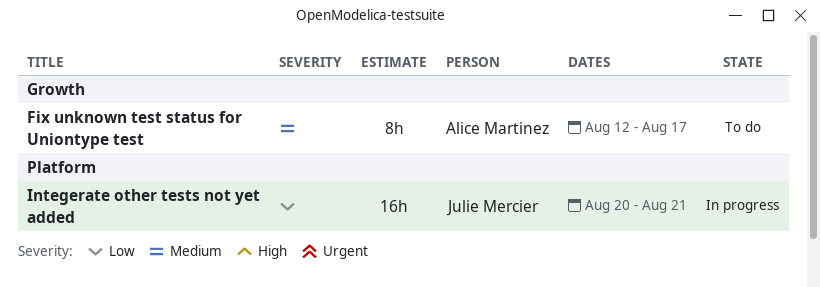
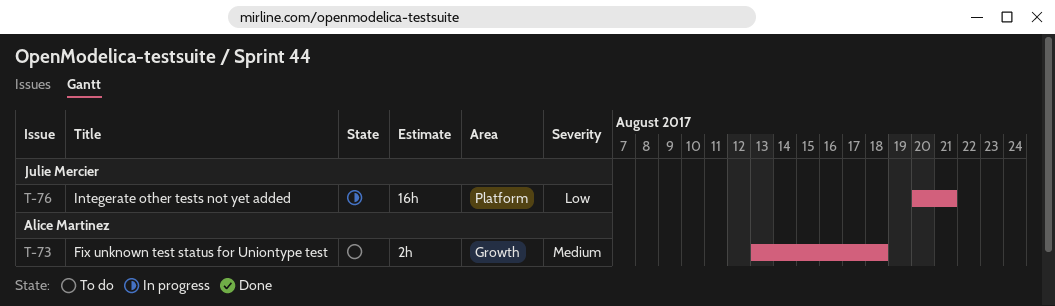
Fix unknown test status for Uniontype test, estimate: 8h -> 2h
Fix unknown test status for Uniontype test, start: Aug 12 -> Aug 13
Fix unknown test status for Uniontype test, due: Aug 17 -> Aug 18

